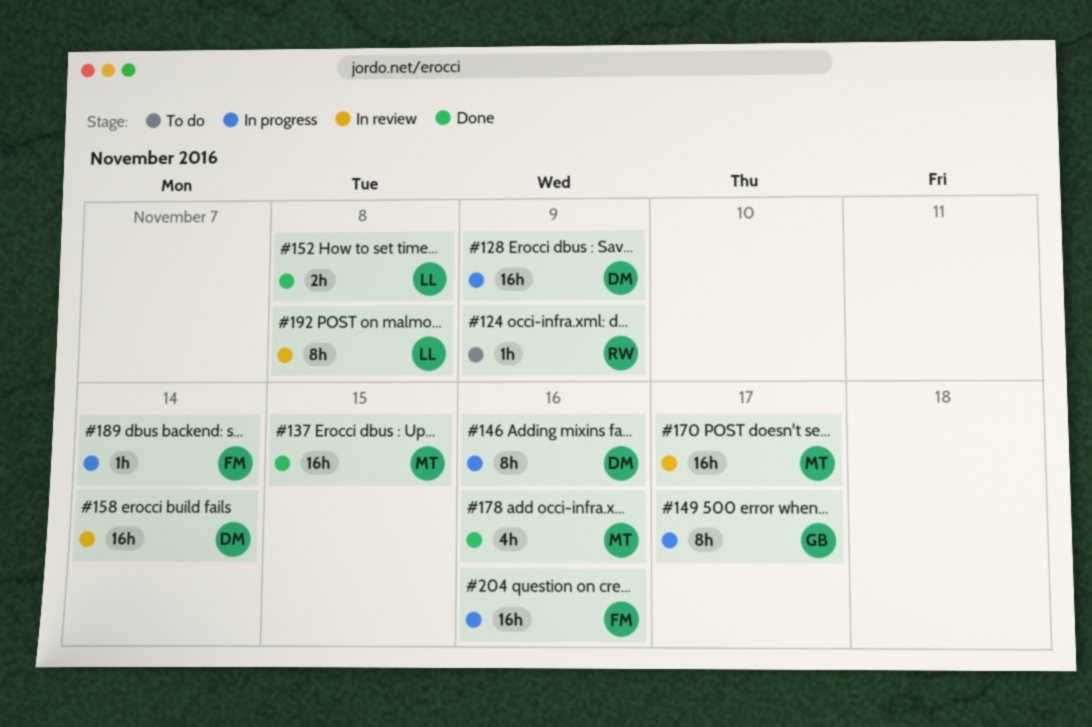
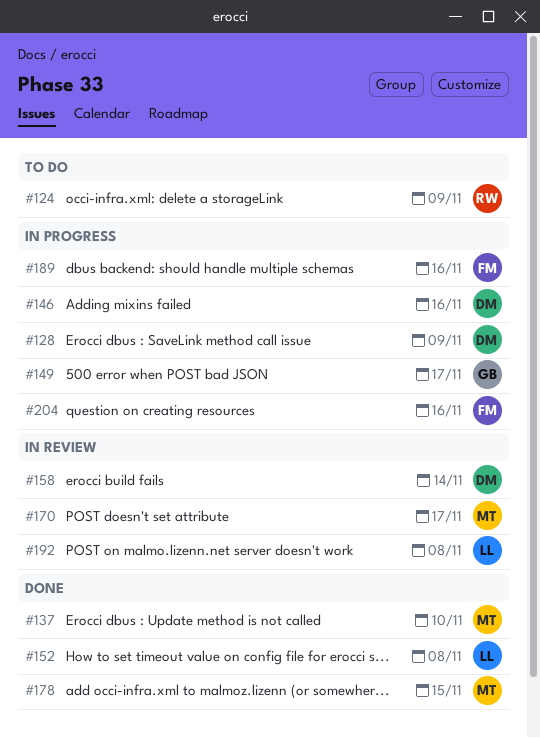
#137, due: Nov 15 -> Nov 10
#178, due: Nov 16 -> Nov 15
#189, due: Nov 14 -> Nov 16

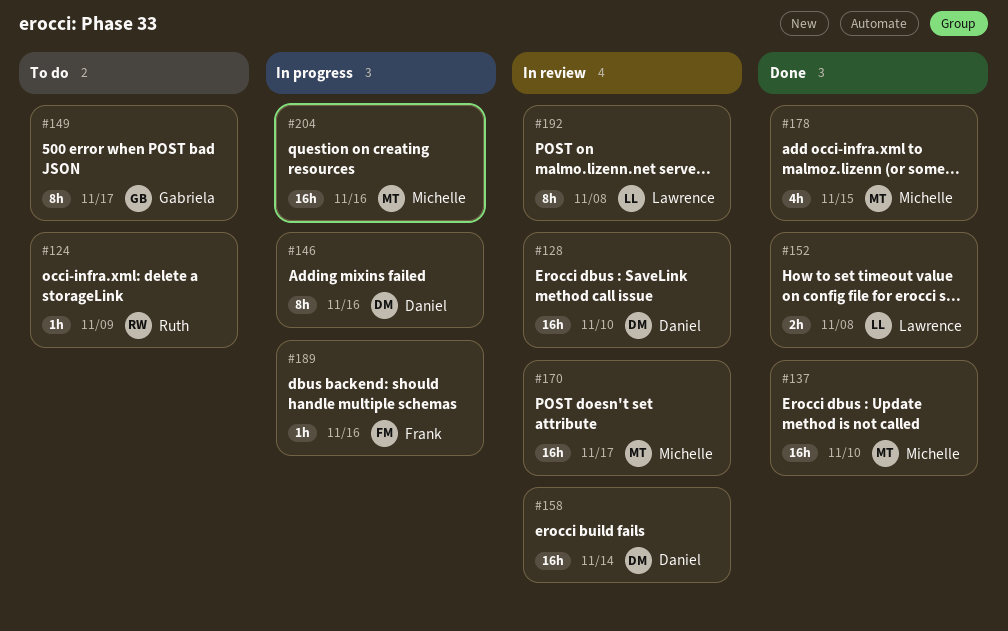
#128, status: In progress -> In review
#128, due: Nov 9 -> Nov 10
#149, status: In progress -> To do
#204, owner: Frank -> Michelle

